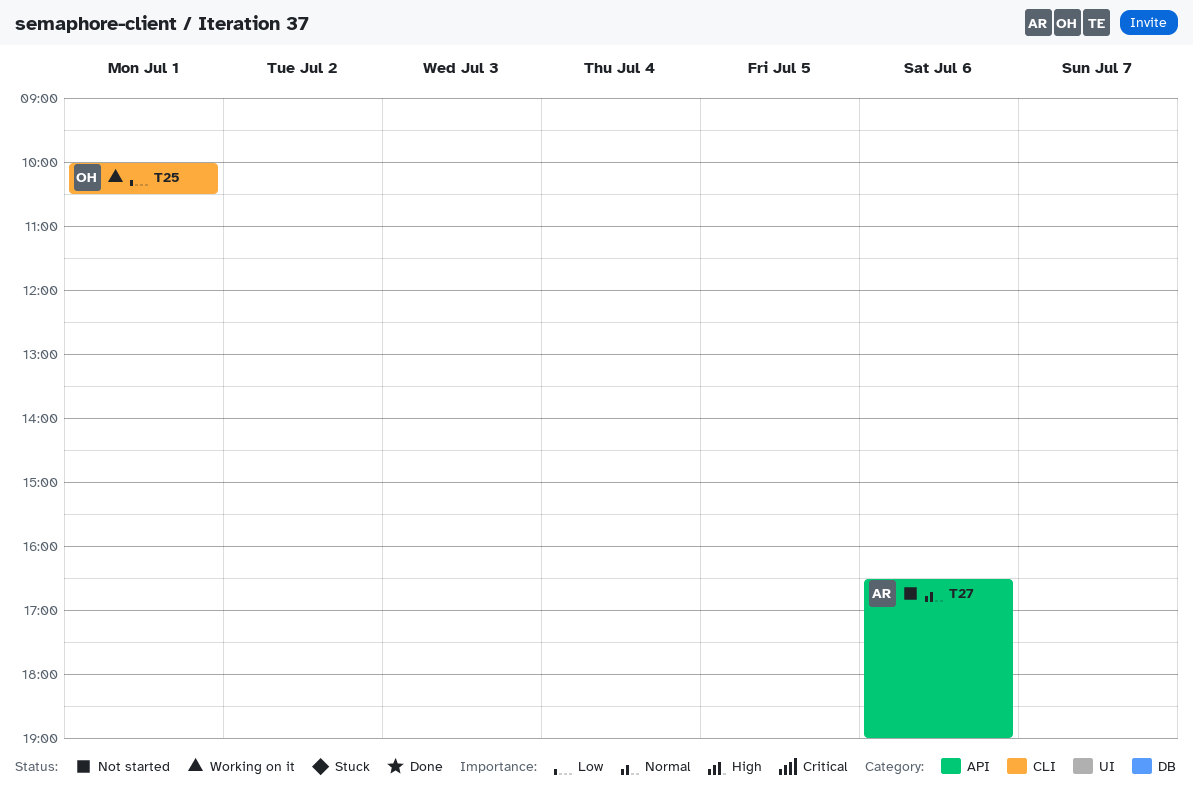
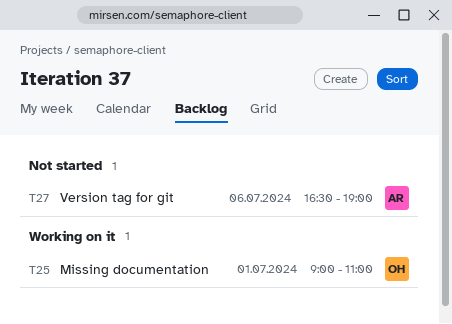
T25, begins: 10:00 -> 09:00
T25, ends: 10:30 -> 11:00

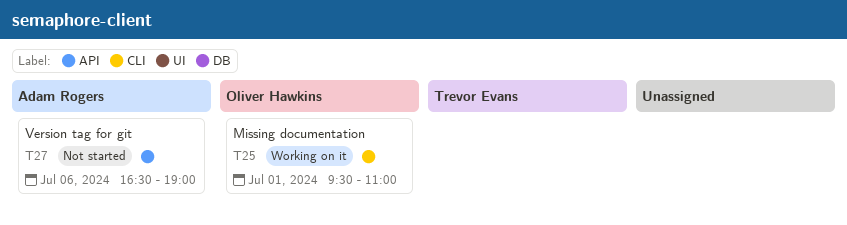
T25, begins: 09:00 -> 09:30

